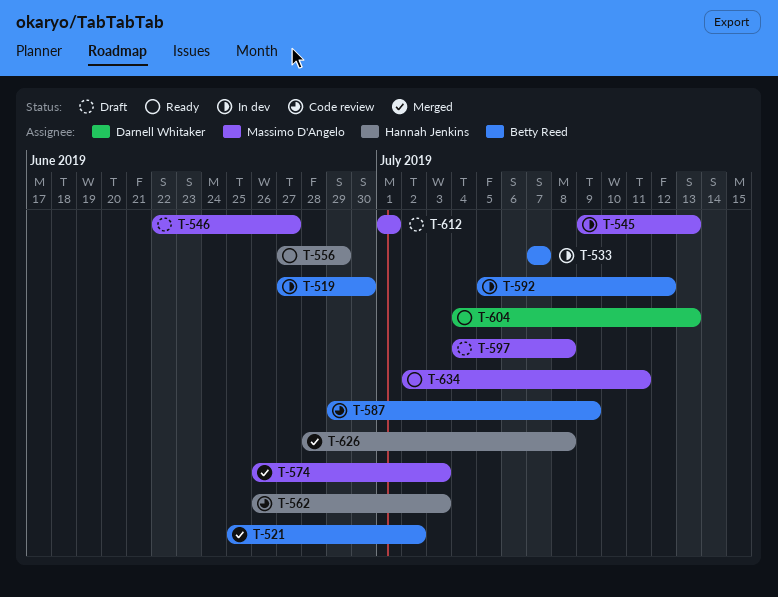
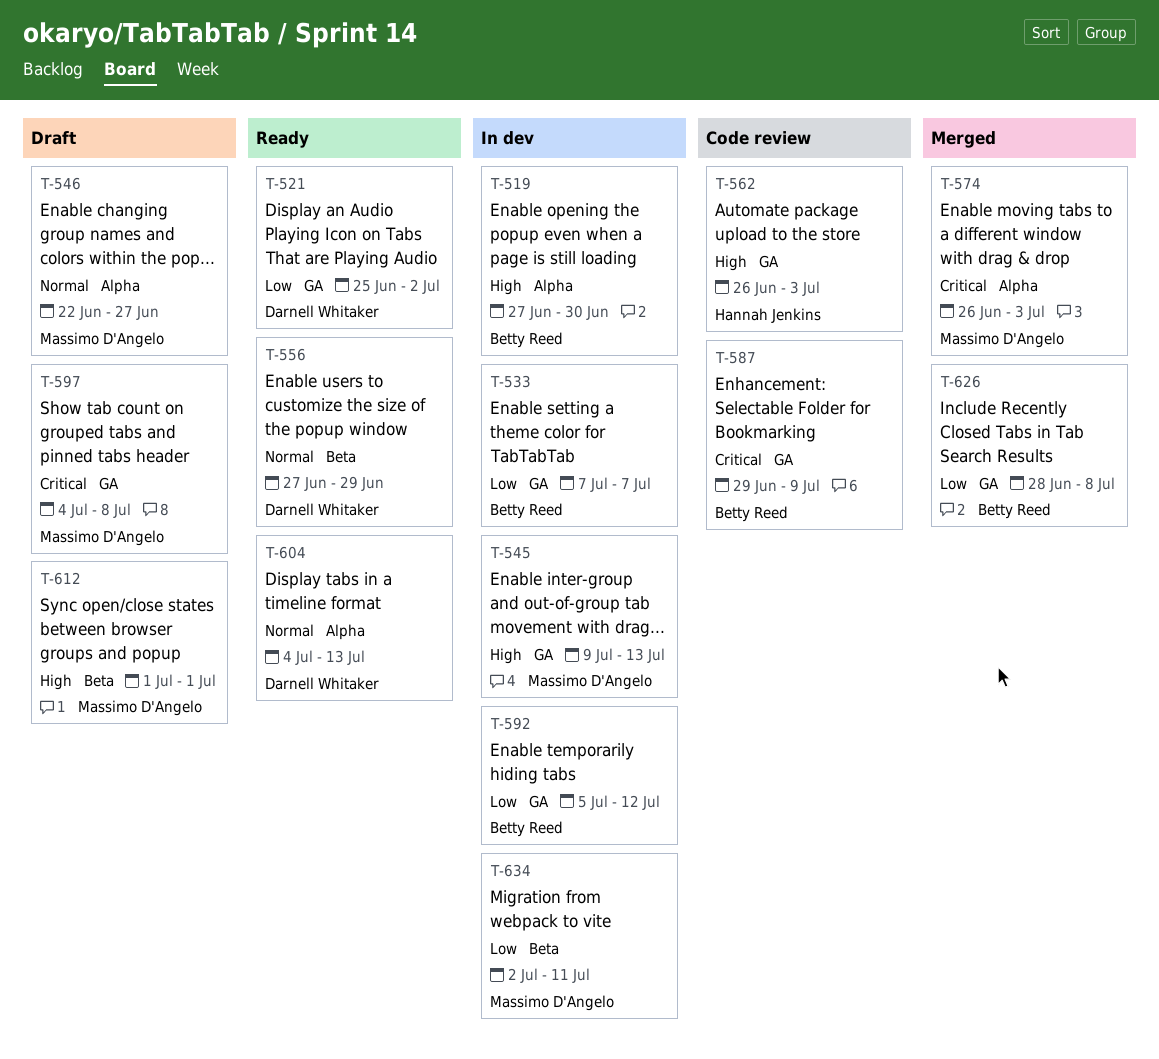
T-521, status: Merged -> Ready
T-521, owner: Betty Reed -> Darnell Whitaker
T-556, owner: Hannah Jenkins -> Darnell Whitaker
T-626, owner: Hannah Jenkins -> Betty Reed
T-634, status: Ready -> In dev

